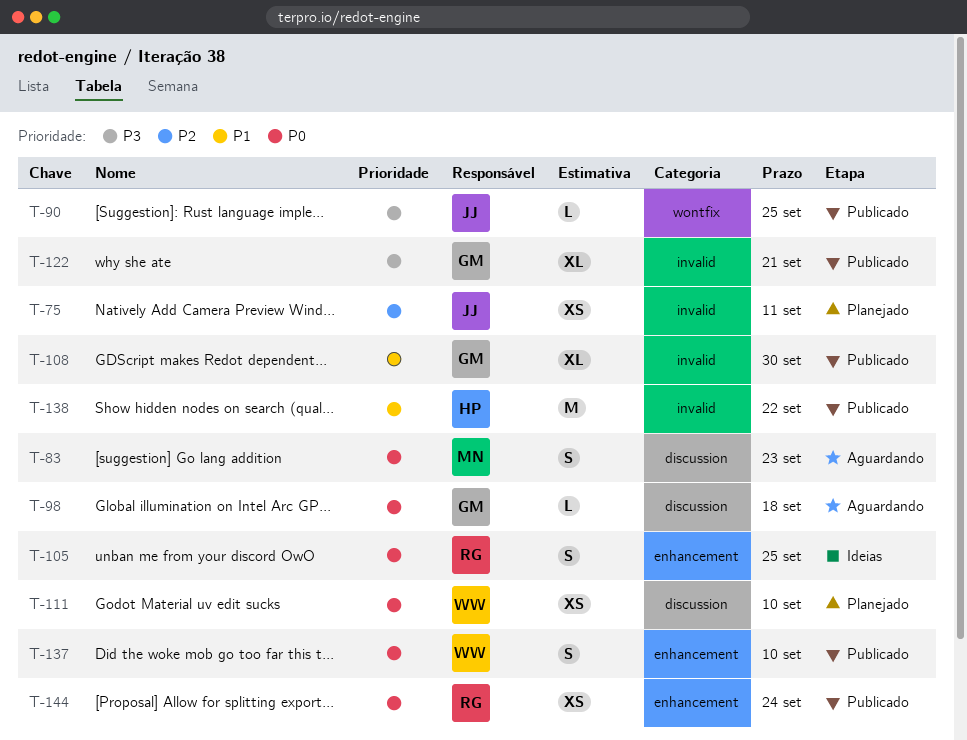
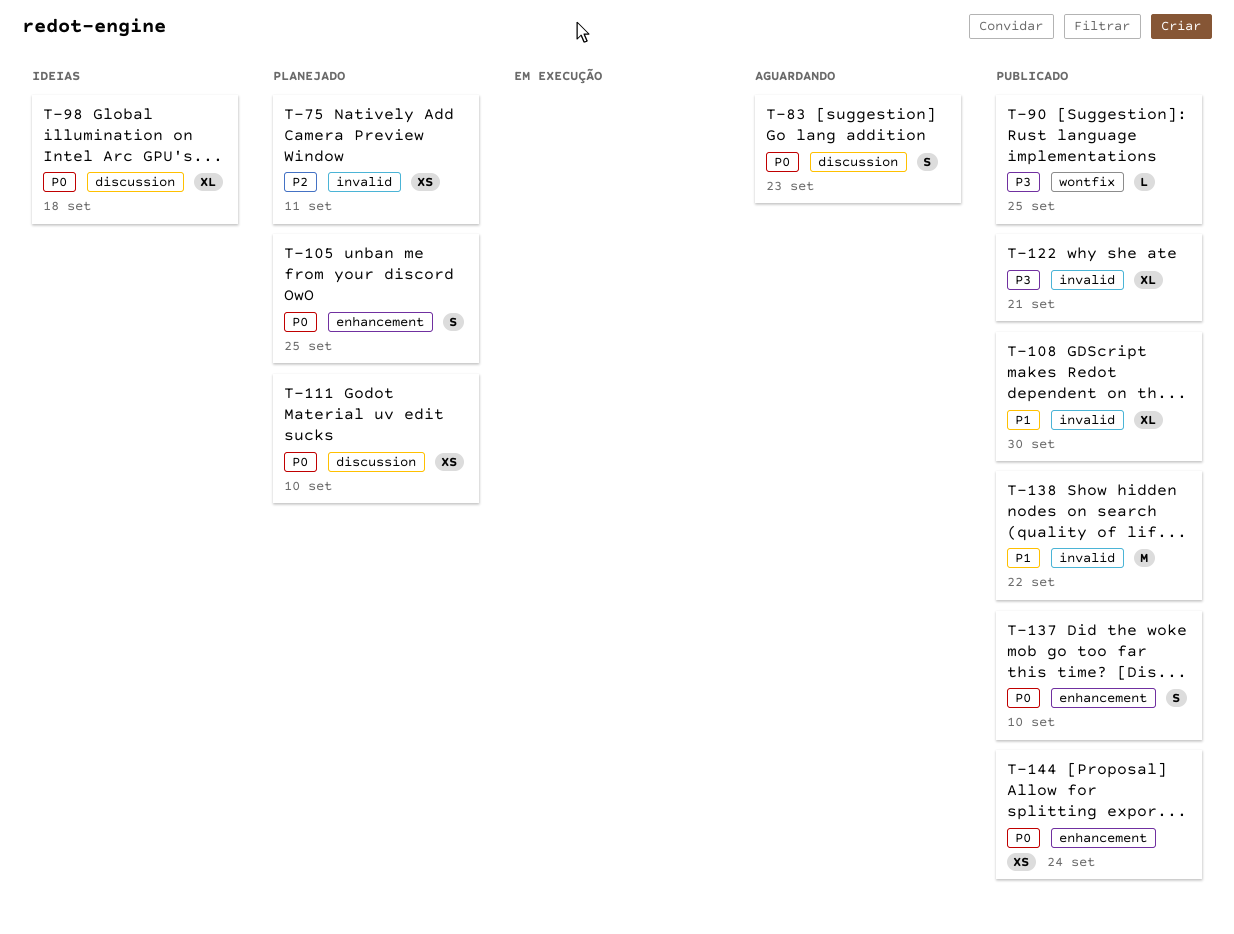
T-98, status: Aguardando -> Ideias
T-98, estimate: L -> XL
T-105, status: Ideias -> Planejado

